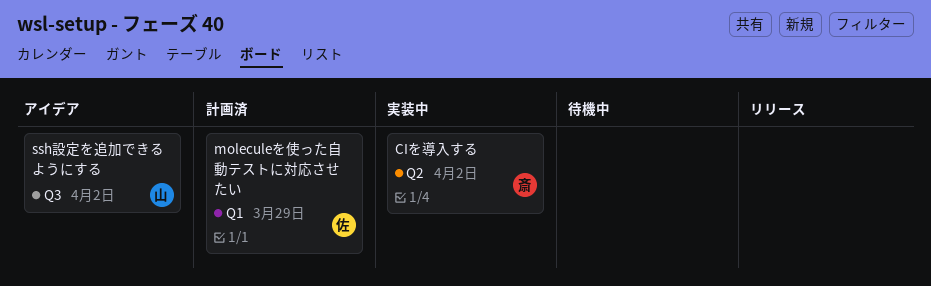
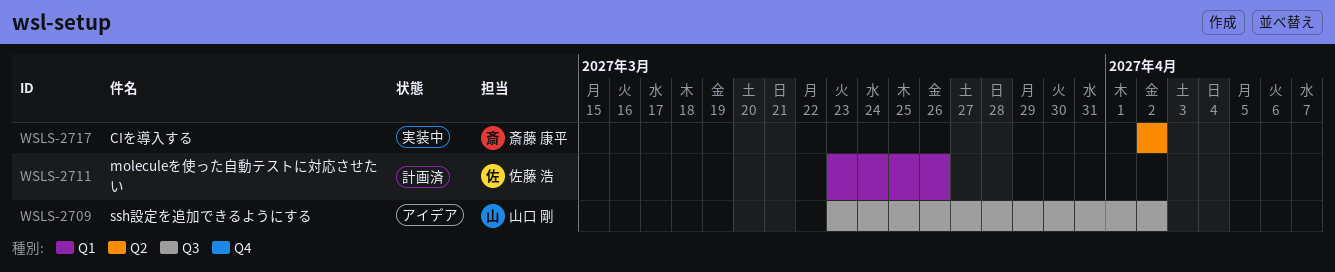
moleculeを使った自動テストに対応させたい, due: Mar 29 -> Mar 26

